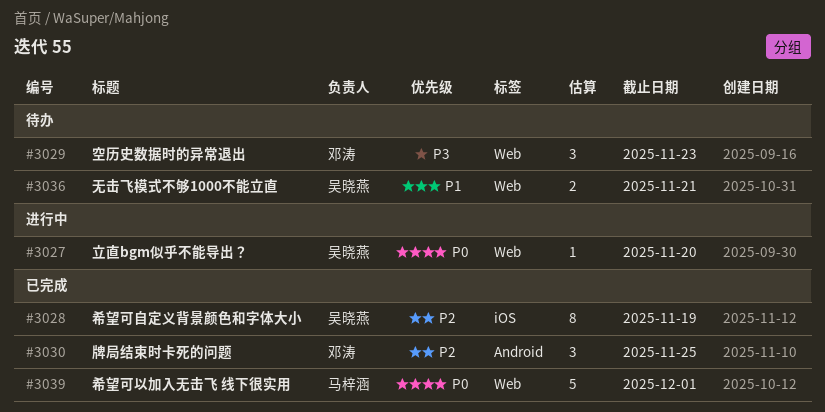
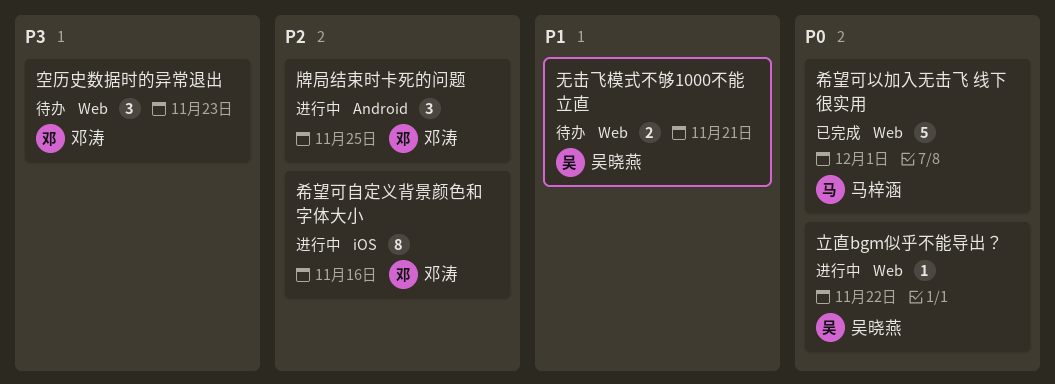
希望可自定义背景颜色和字体大小, status: 已完成 -> 进行中
希望可自定义背景颜色和字体大小, owner: 吴晓燕 -> 邓涛
希望可自定义背景颜色和字体大小, due: Nov 19 -> Nov 16
牌局结束时卡死的问题, status: 已完成 -> 进行中
立直bgm似乎不能导出？, due: Nov 20 -> Nov 22

